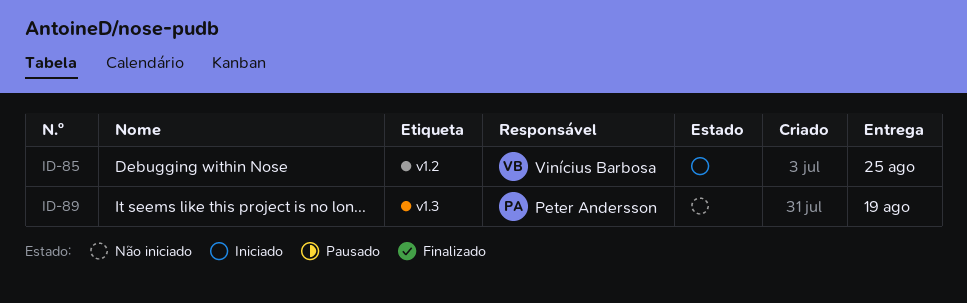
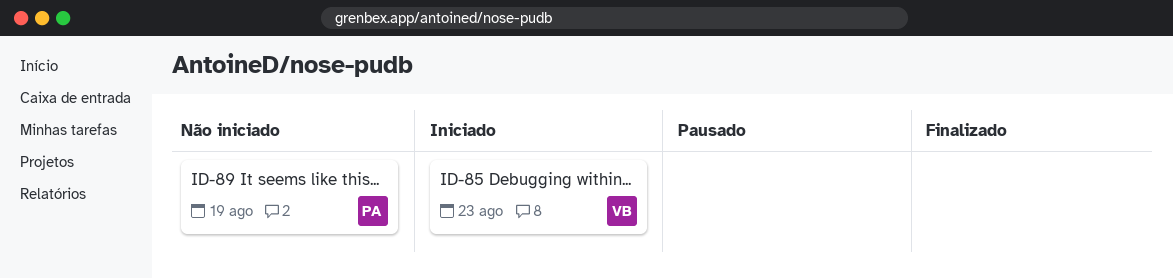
ID-85, due: Aug 25 -> Aug 23

